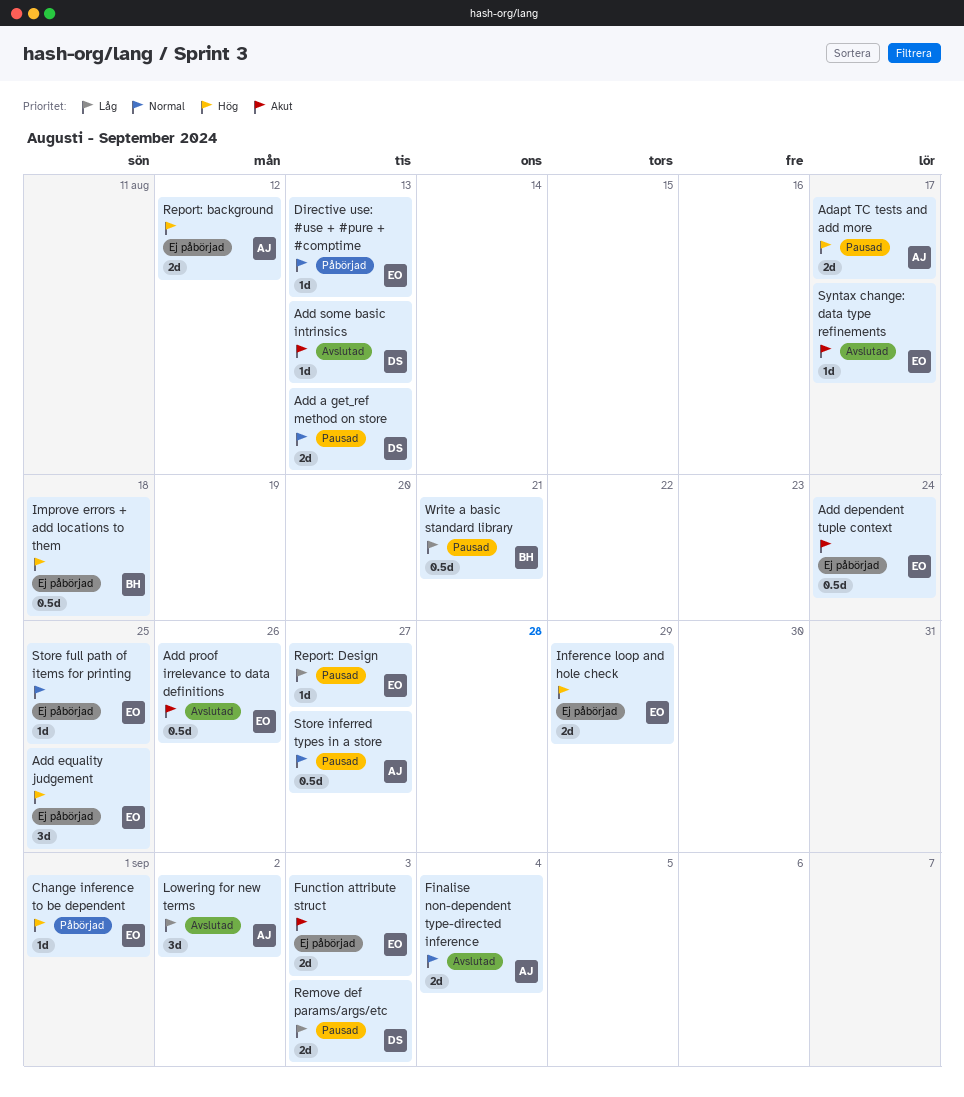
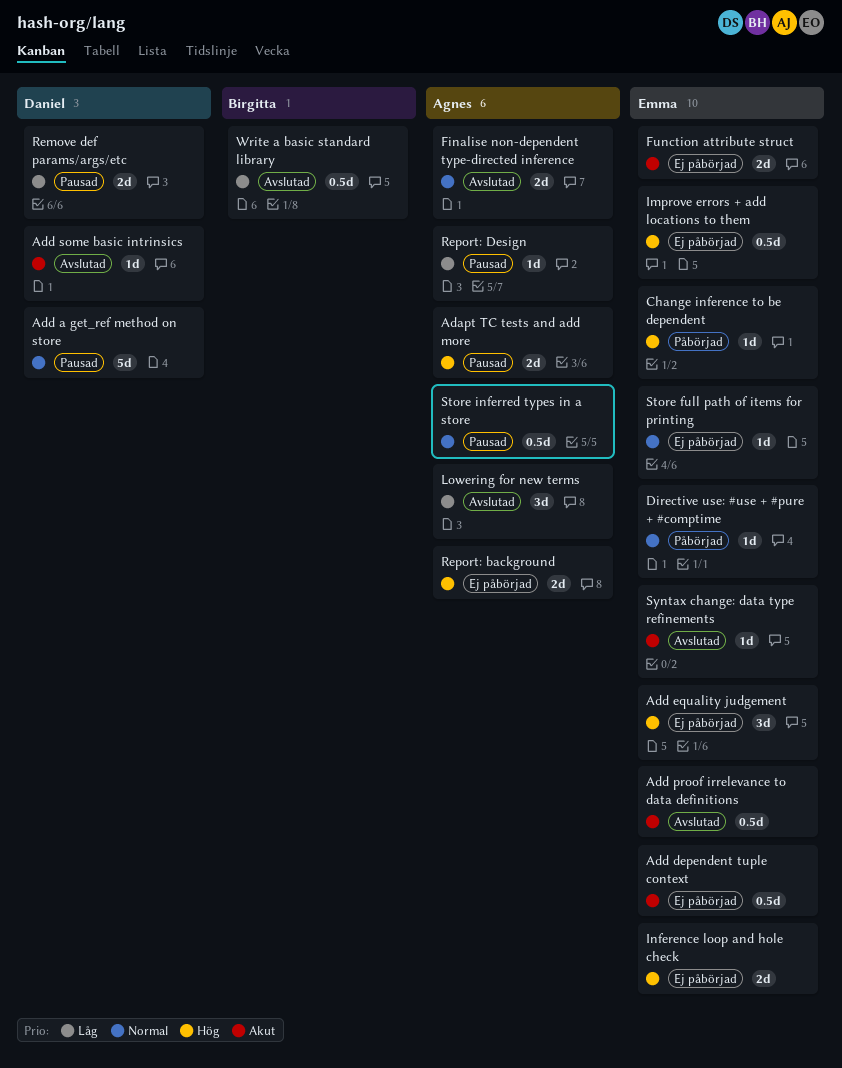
Add a get_ref method on store, estimate: 2d -> 5d
Improve errors + add locations to them, owner: Birgitta -> Emma
Report: Design, owner: Emma -> Agnes
Write a basic standard library, status: Pausad -> Avslutad

